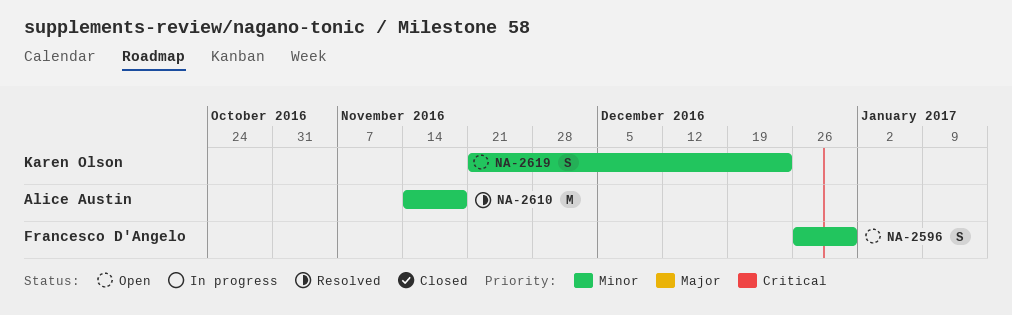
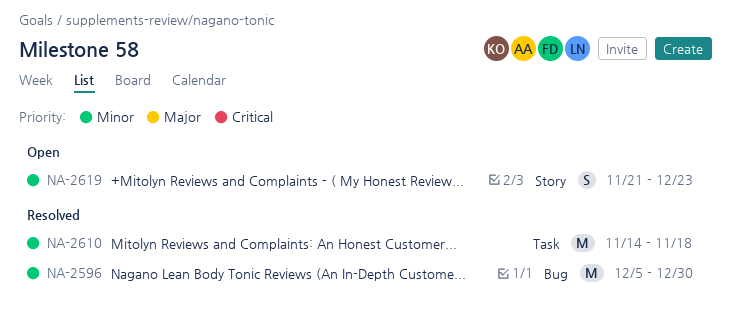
NA-2596, status: Open -> Resolved
NA-2596, estimate: S -> M
NA-2596, start: Dec 26 -> Dec 5

